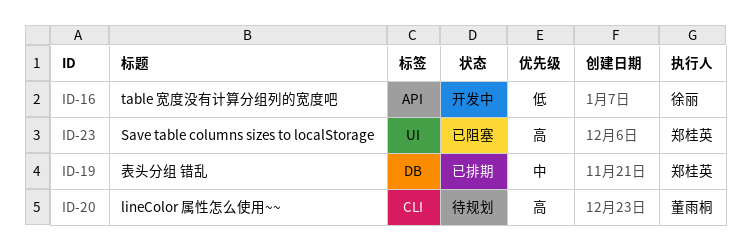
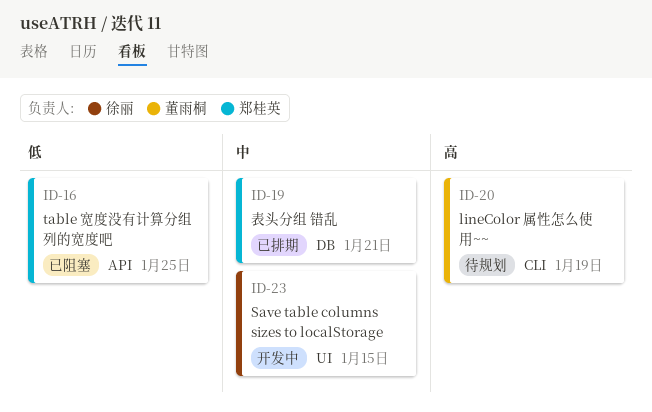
ID-16, status: 开发中 -> 已阻塞
ID-16, owner: 徐丽 -> 郑桂英
ID-23, status: 已阻塞 -> 开发中
ID-23, owner: 郑桂英 -> 徐丽
ID-23, priority: 高 -> 中

